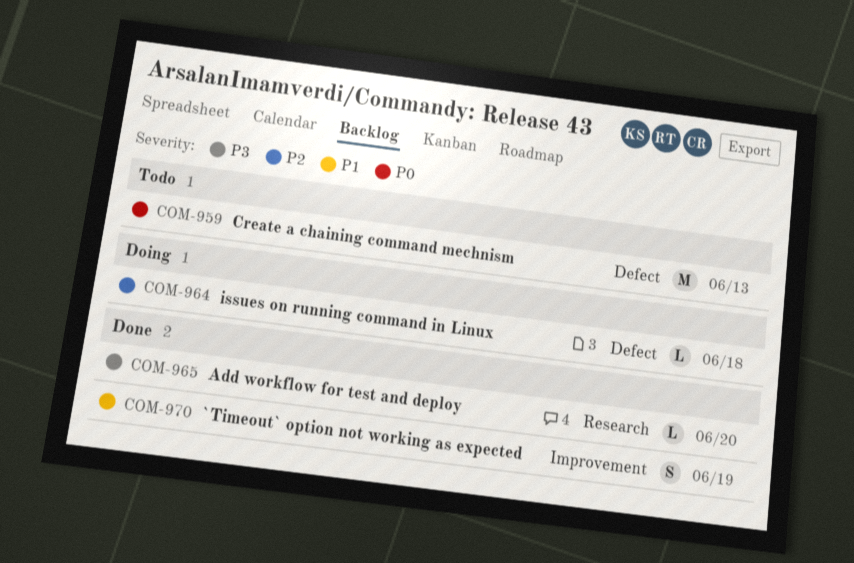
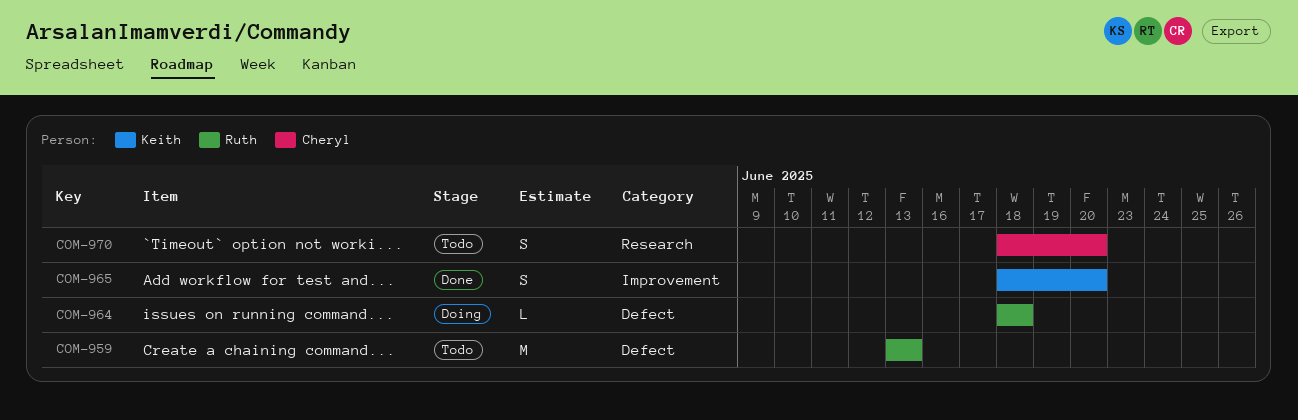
COM-965, label: Research -> Improvement
COM-965, estimate: L -> S
COM-970, status: Done -> Todo
COM-970, label: Improvement -> Research
COM-970, due: Jun 19 -> Jun 20

